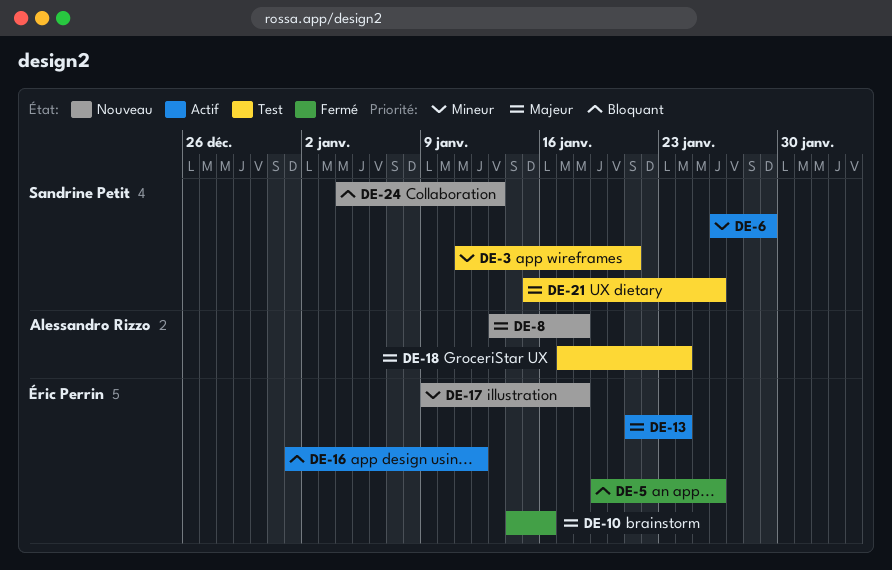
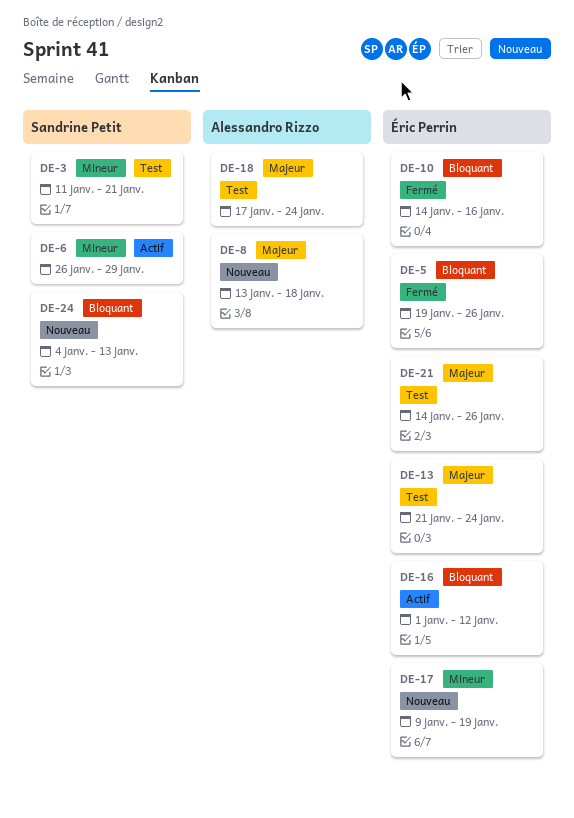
DE-10, priority: Majeur -> Bloquant
DE-13, status: Actif -> Test
DE-17, due: Jan 18 -> Jan 19
DE-21, owner: Sandrine Petit -> Éric Perrin
DE-21, start: Jan 15 -> Jan 14

